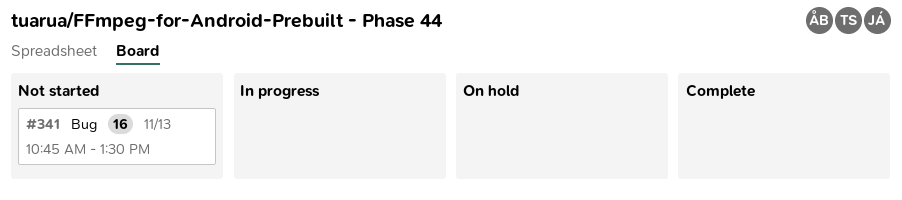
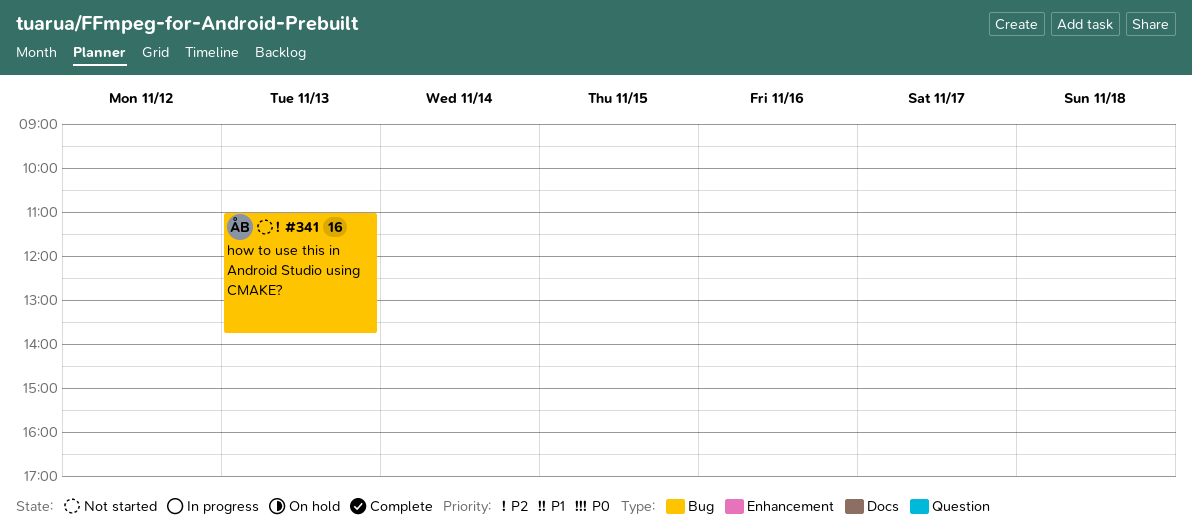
#341, begins: 10:45 -> 11:00
#341, ends: 13:30 -> 13:45

